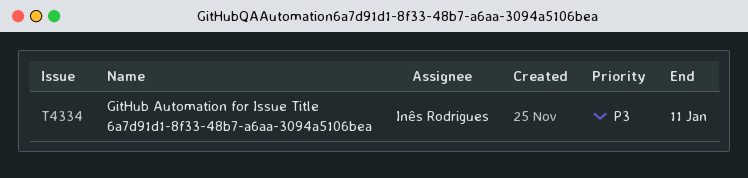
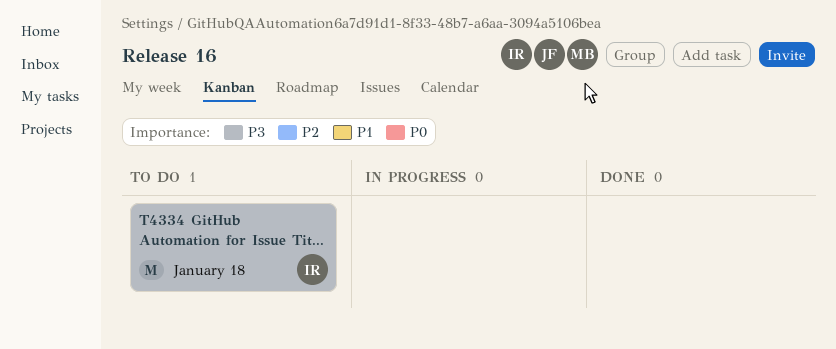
T4334, due: Jan 11 -> Jan 18

